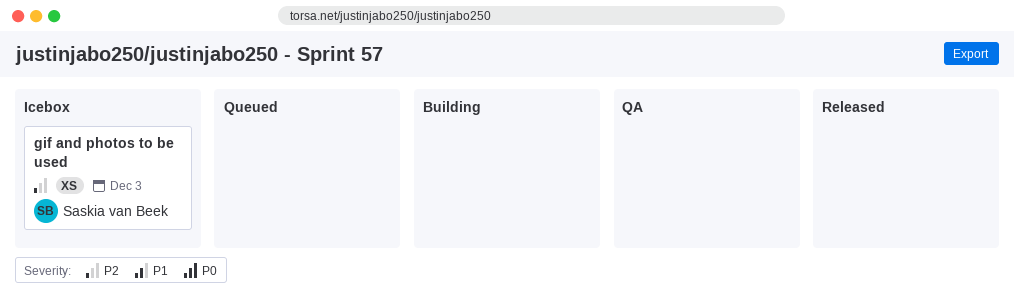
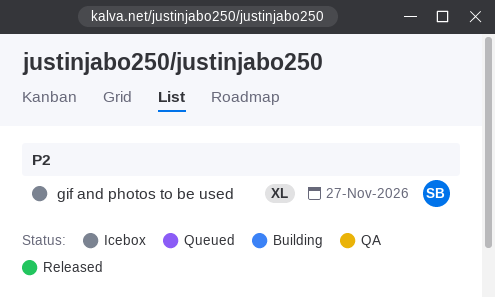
gif and photos to be used, estimate: XS -> XL
gif and photos to be used, due: Dec 3 -> Nov 27

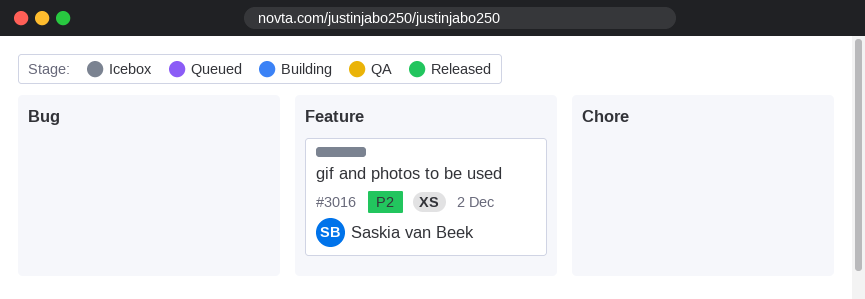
gif and photos to be used, estimate: XL -> XS
gif and photos to be used, due: Nov 27 -> Dec 2

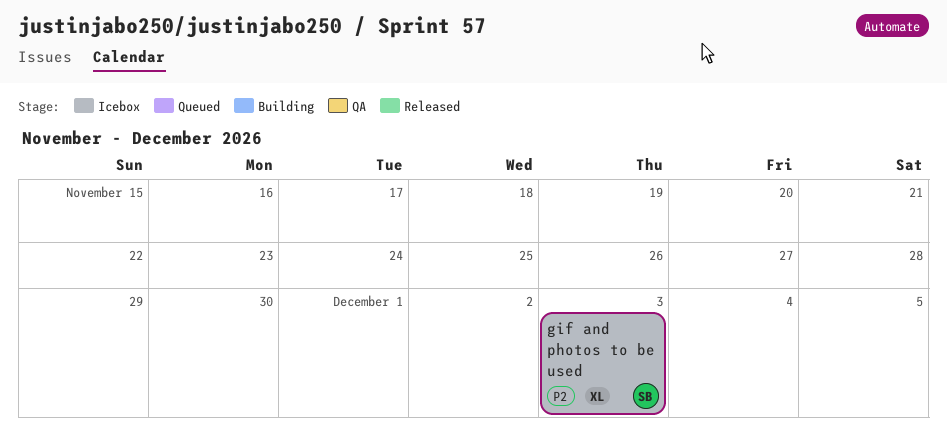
gif and photos to be used, estimate: XS -> XL
gif and photos to be used, due: Dec 2 -> Dec 3

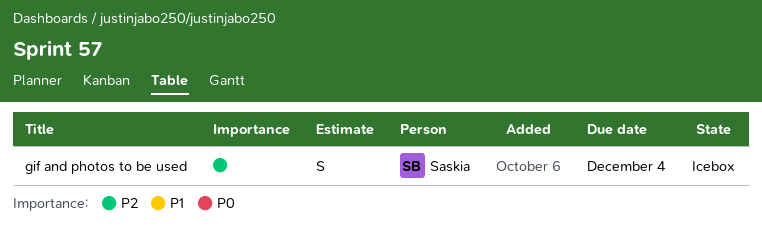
gif and photos to be used, estimate: XL -> S
gif and photos to be used, due: Dec 3 -> Dec 4

